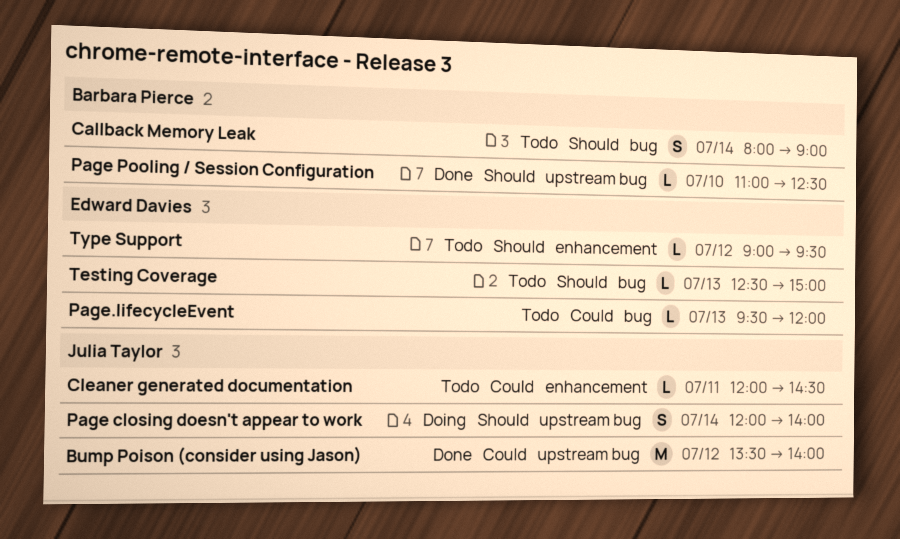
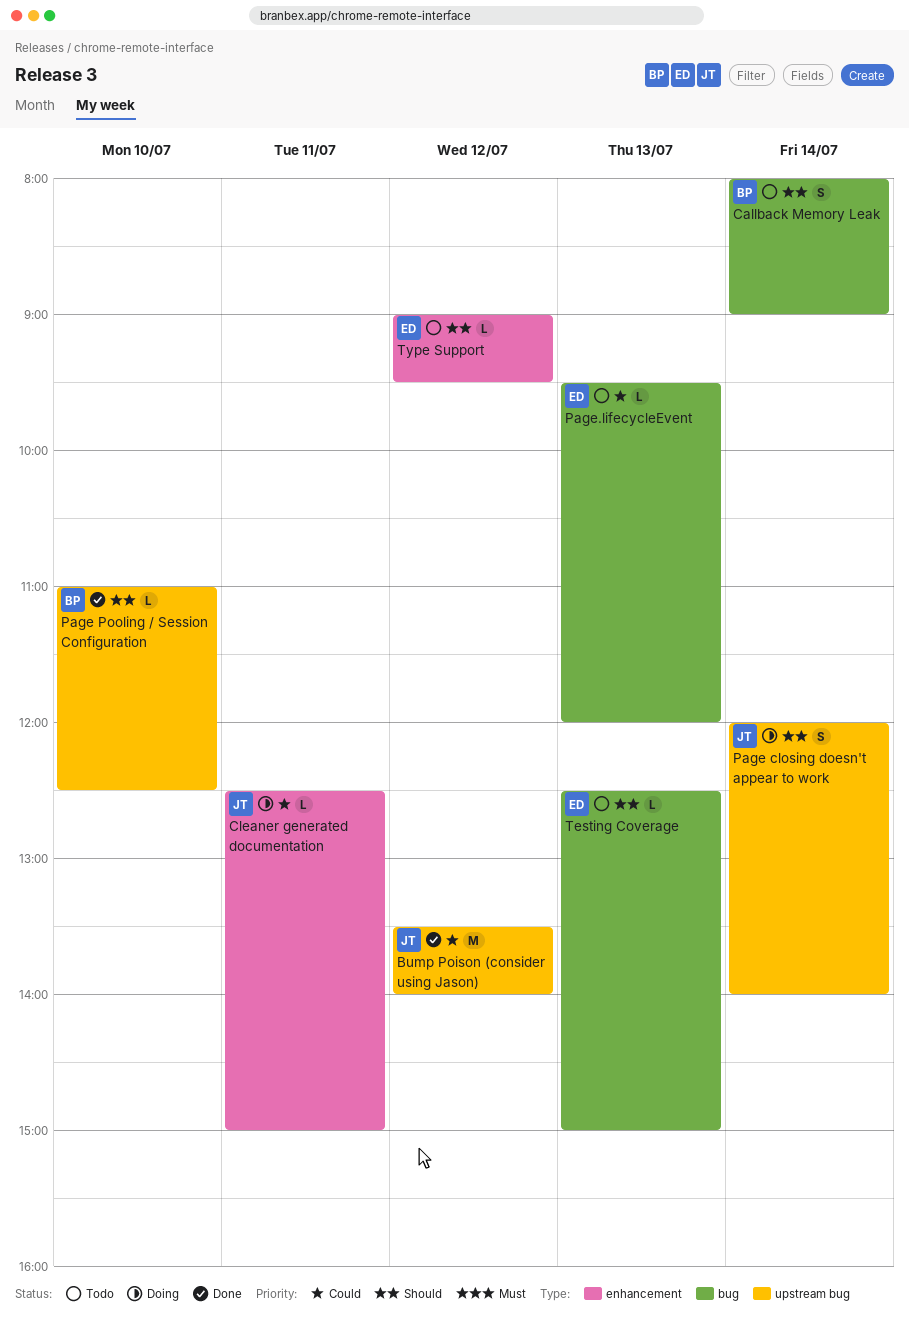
Cleaner generated documentation, status: Todo -> Doing
Cleaner generated documentation, begins: 12:00 -> 12:30
Cleaner generated documentation, ends: 14:30 -> 15:00

